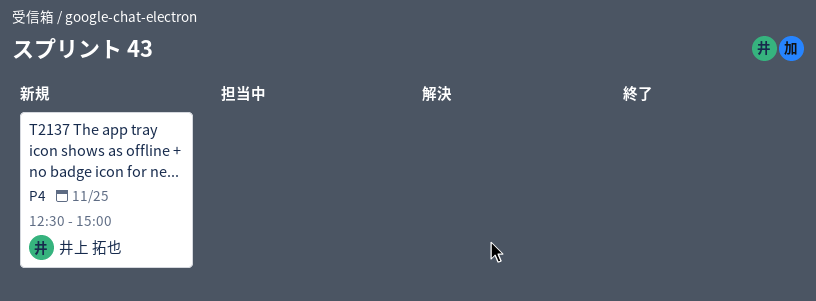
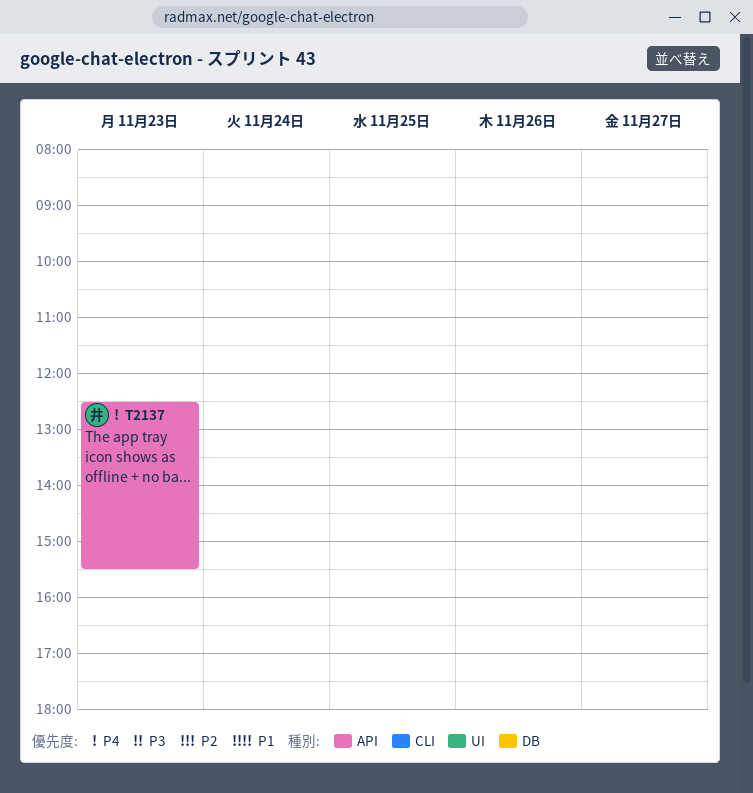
T2137, day: Nov 25 -> Nov 23
T2137, ends: 15:00 -> 15:30

